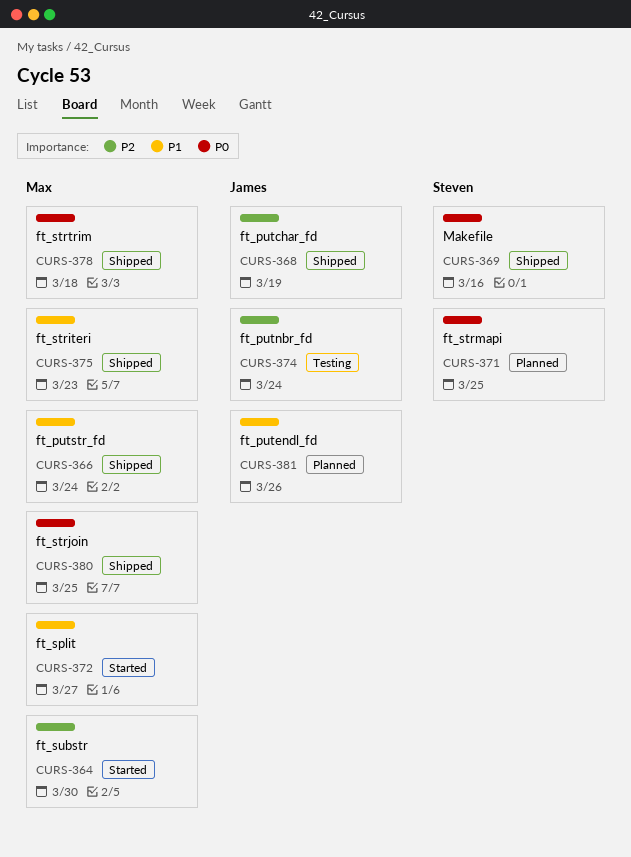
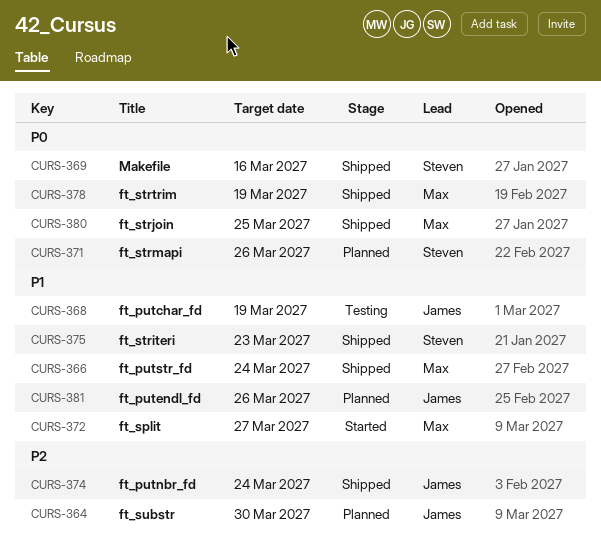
CURS-364, status: Started -> Planned
CURS-364, owner: Max -> James
CURS-368, status: Shipped -> Testing
CURS-368, priority: P2 -> P1
CURS-371, due: Mar 25 -> Mar 26
CURS-374, status: Testing -> Shipped
CURS-375, owner: Max -> Steven
CURS-378, due: Mar 18 -> Mar 19

